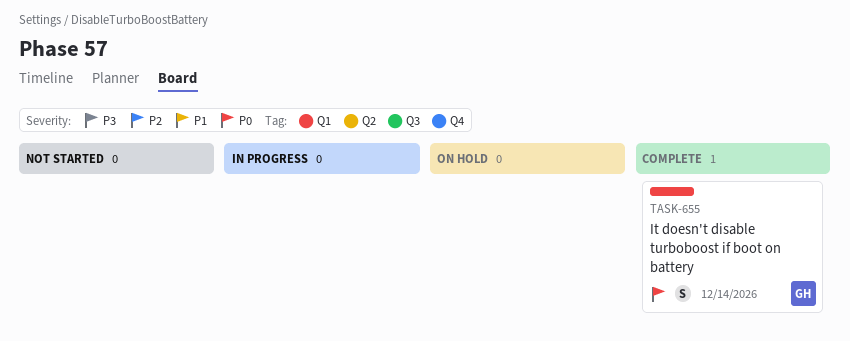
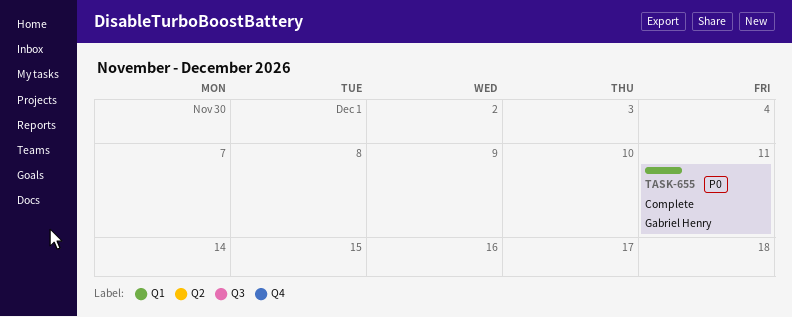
TASK-655, due: Dec 14 -> Dec 11

